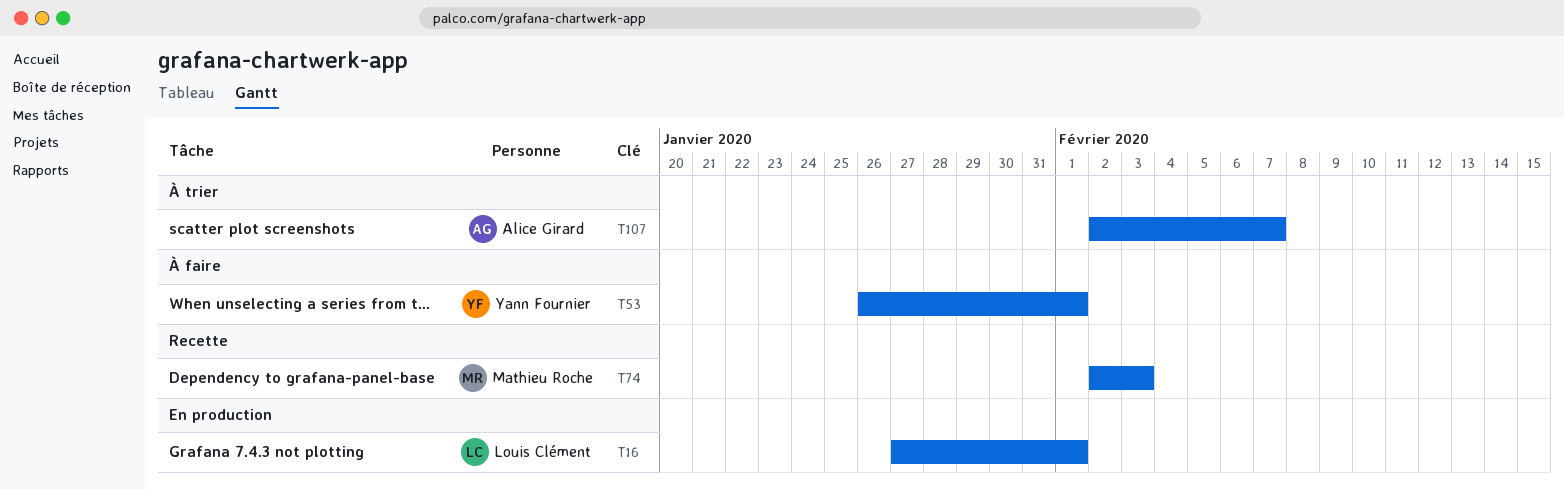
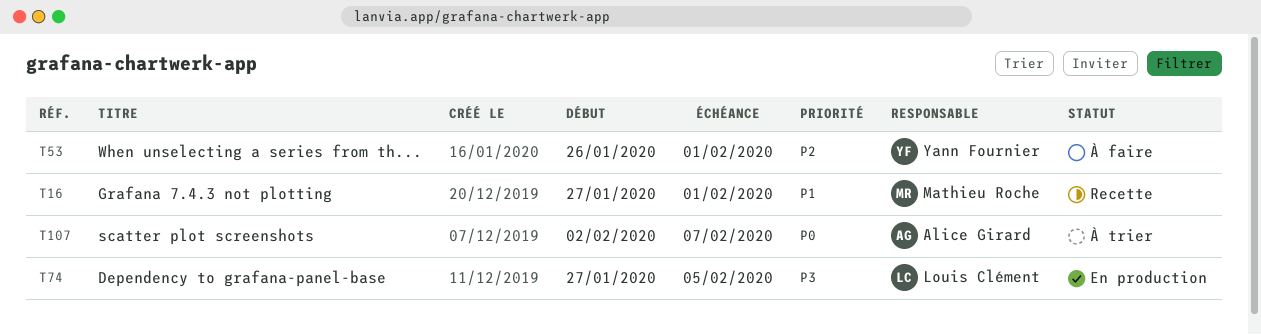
T16, status: En production -> Recette
T16, owner: Louis Clément -> Mathieu Roche
T74, status: Recette -> En production
T74, owner: Mathieu Roche -> Louis Clément
T74, start: Feb 2 -> Jan 27
T74, due: Feb 3 -> Feb 5

